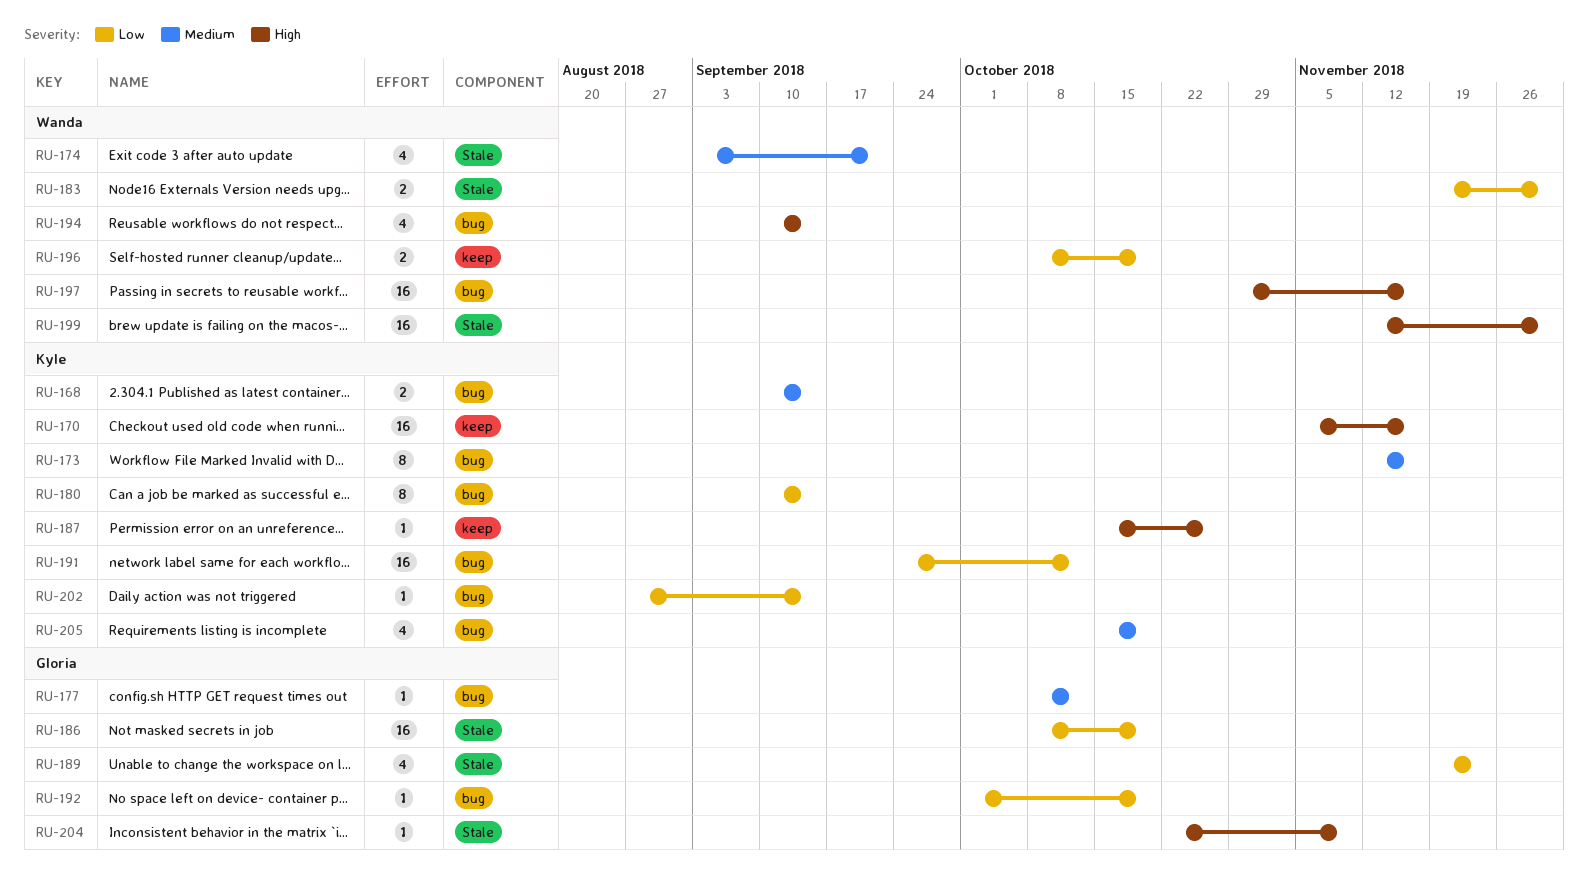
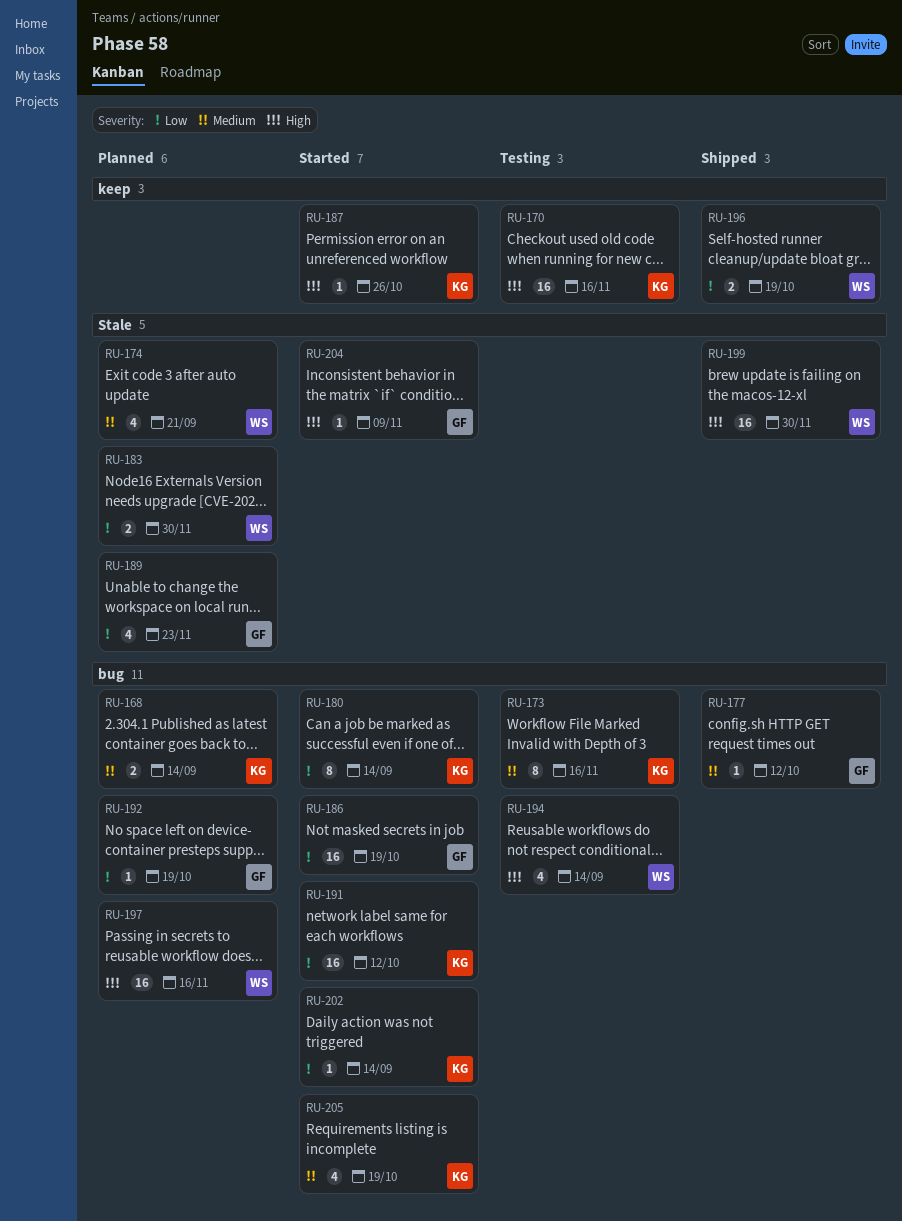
RU-186, label: Stale -> bug

